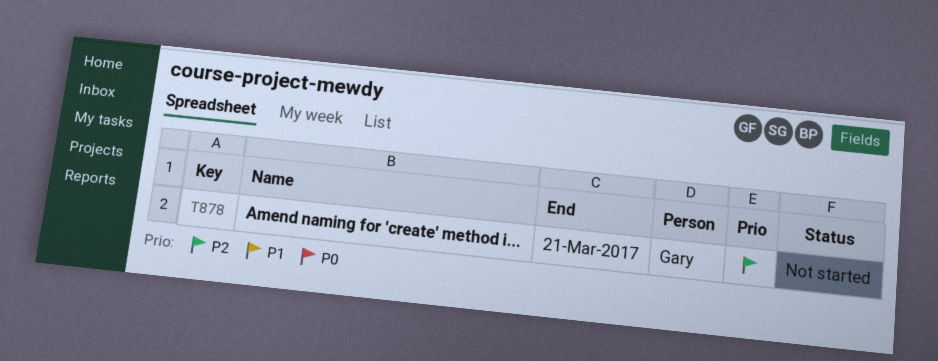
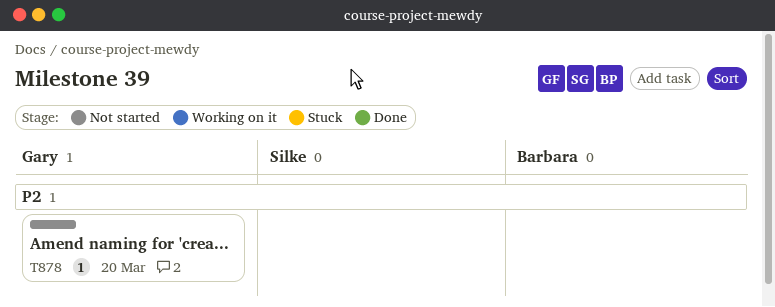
T878, due: Mar 21 -> Mar 20

